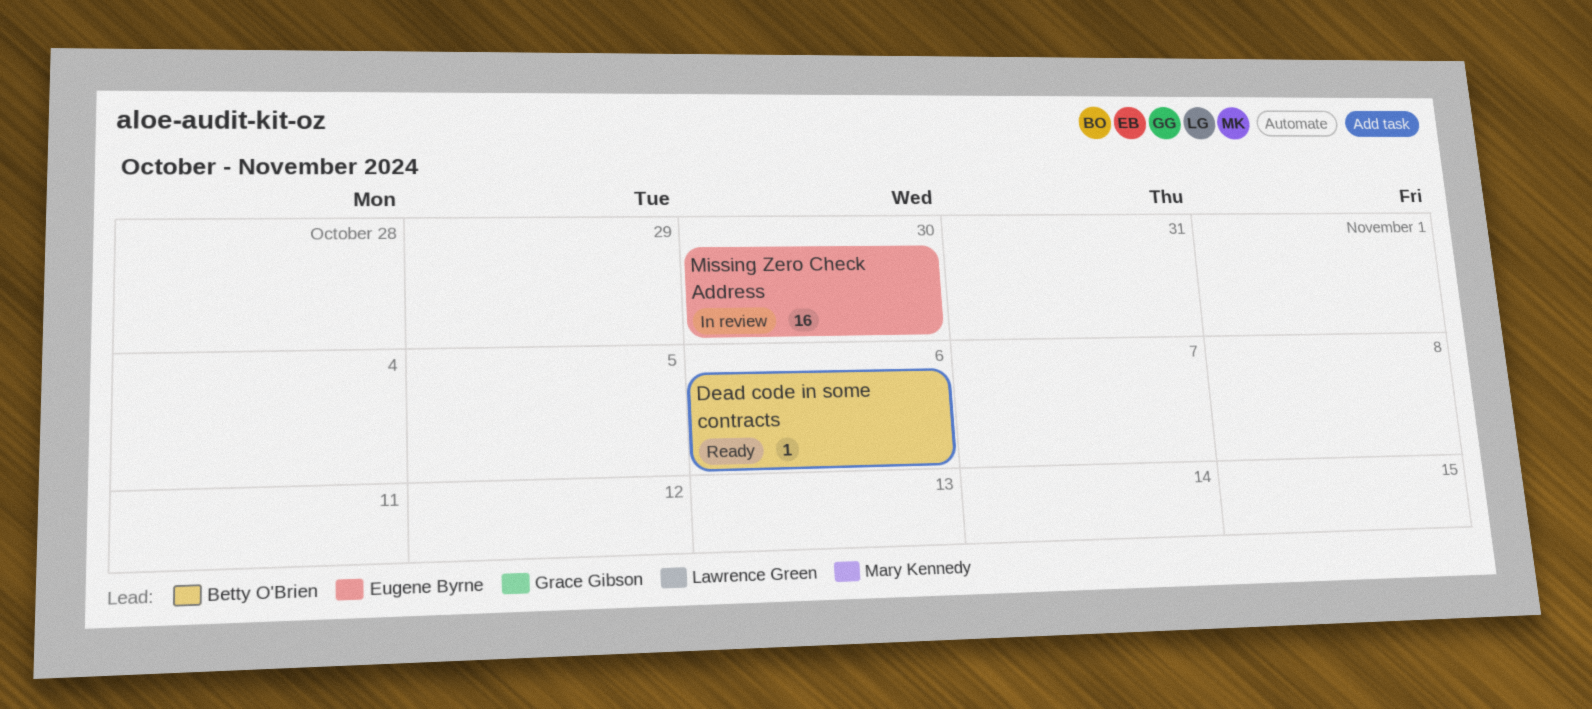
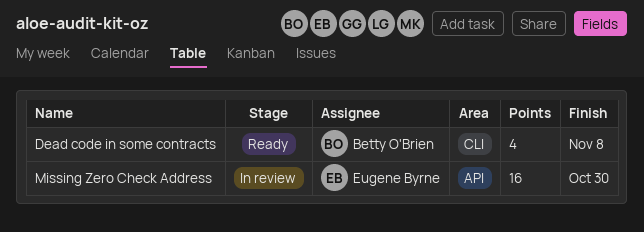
Dead code in some contracts, estimate: 1 -> 4
Dead code in some contracts, due: Nov 6 -> Nov 8

